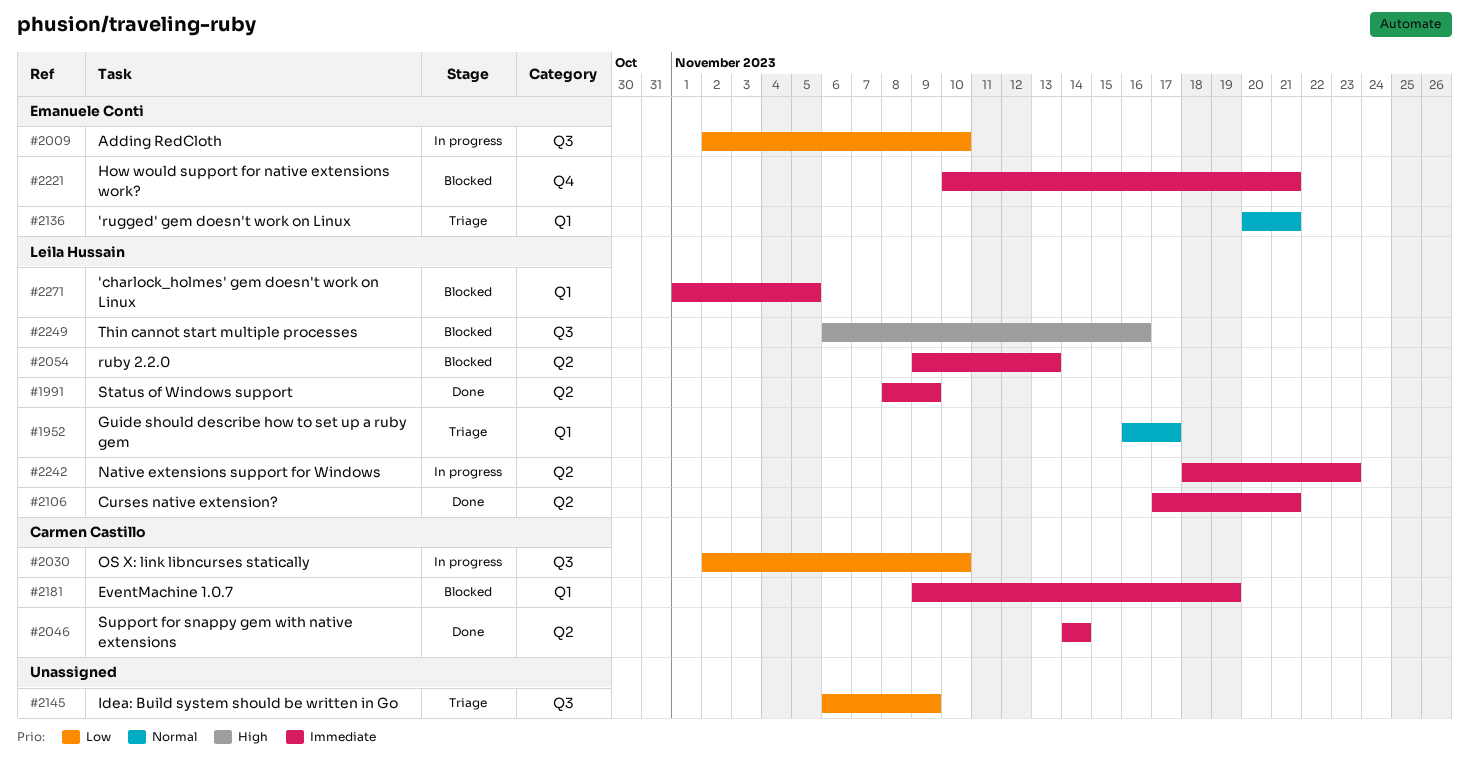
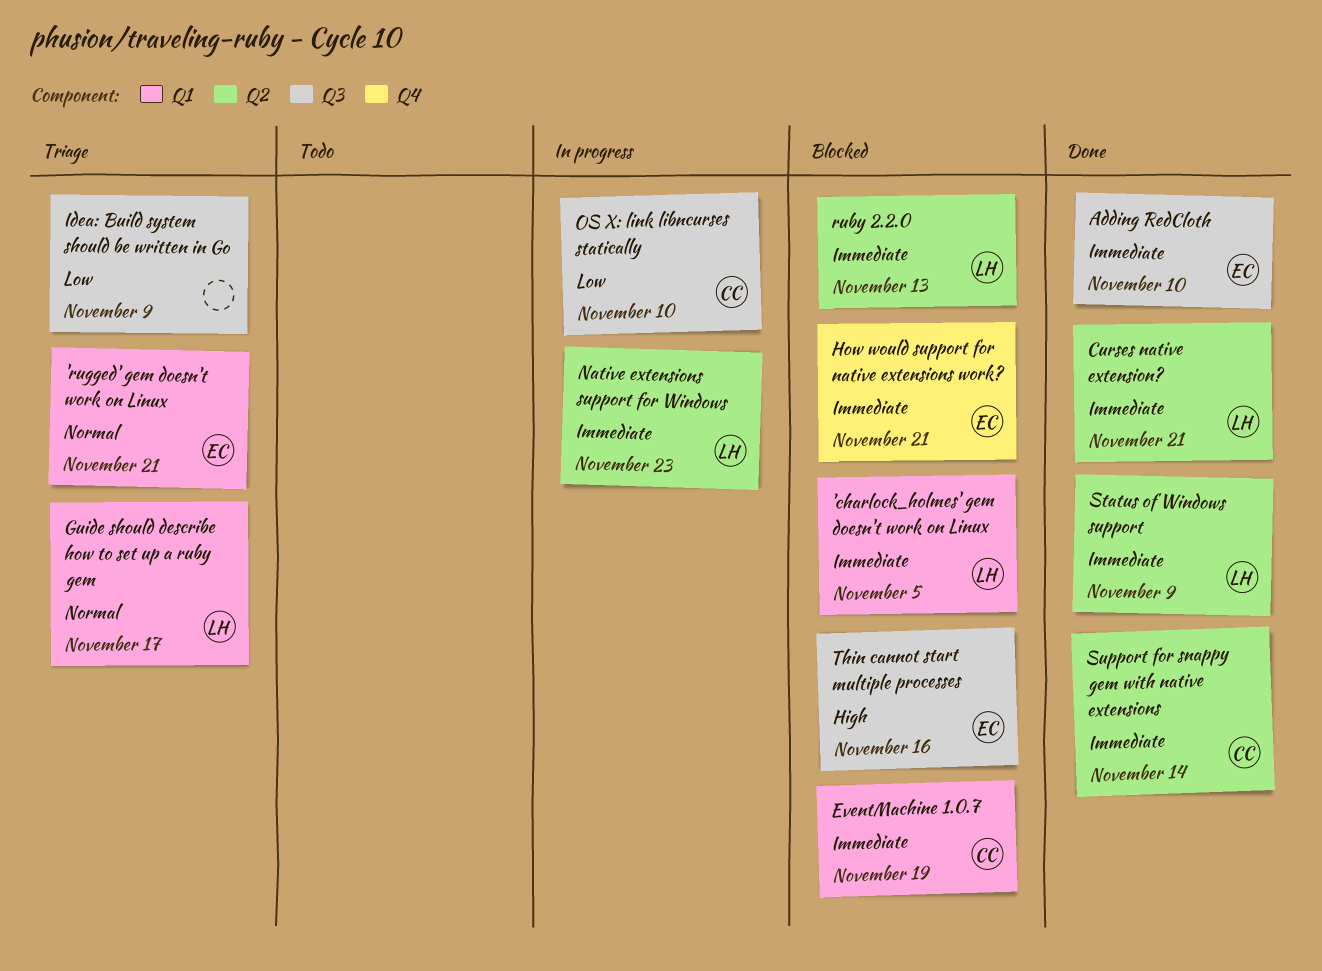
Adding RedCloth, status: In progress -> Done
Adding RedCloth, priority: Low -> Immediate
Thin cannot start multiple processes, owner: Leila Hussain -> Emanuele Conti

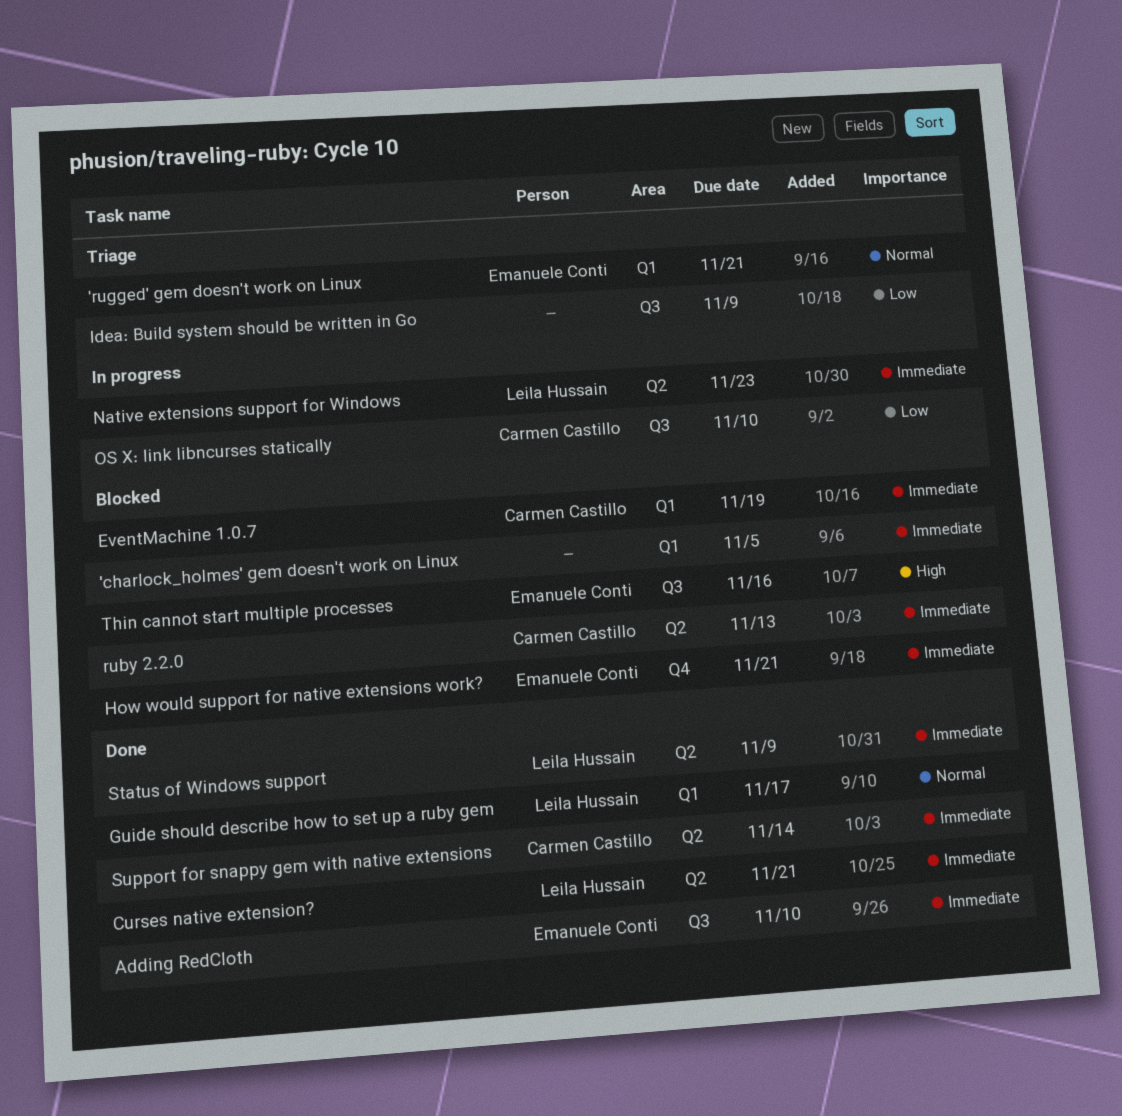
'charlock_holmes' gem doesn't work on Linux, owner: Leila Hussain -> none
Guide should describe how to set up a ruby gem, status: Triage -> Done
ruby 2.2.0, owner: Leila Hussain -> Carmen Castillo

